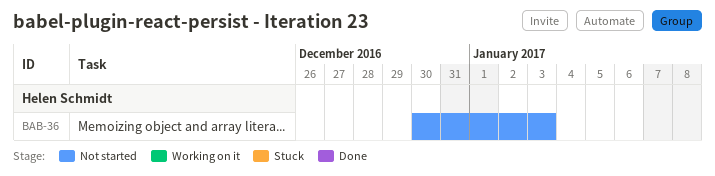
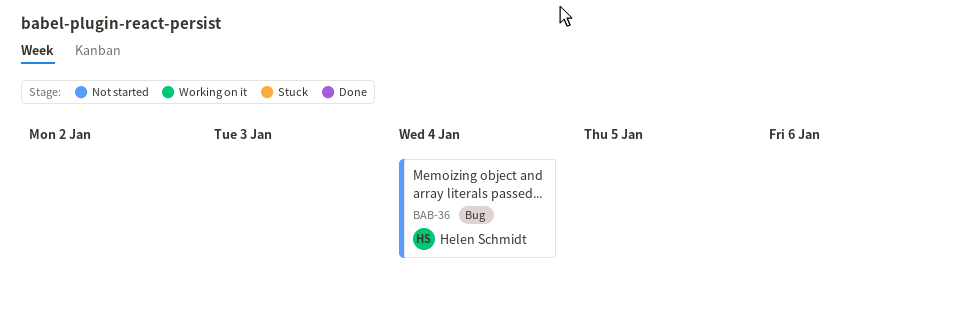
BAB-36, due: Jan 3 -> Jan 4

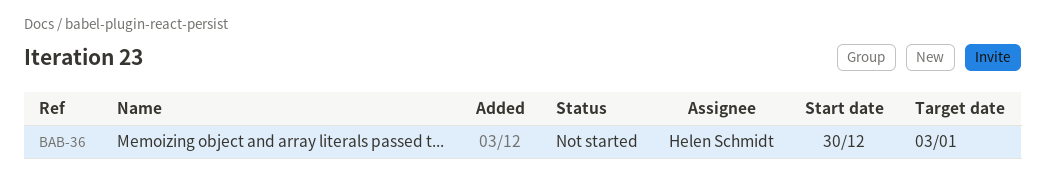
BAB-36, due: Jan 4 -> Jan 3

